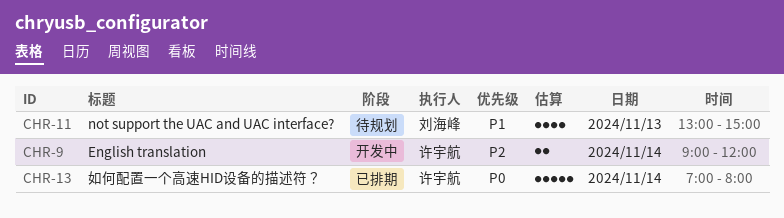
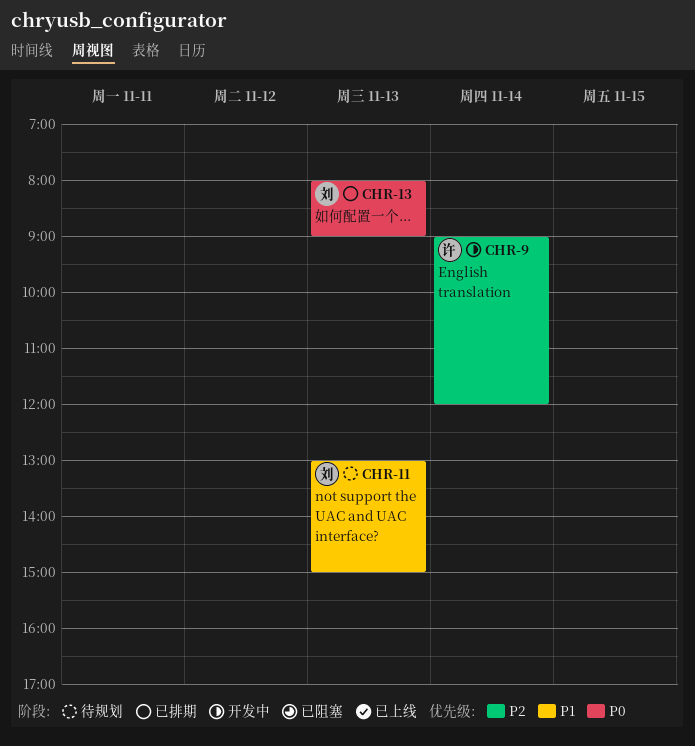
CHR-13, owner: 许宇航 -> 刘海峰
CHR-13, day: Nov 14 -> Nov 13
CHR-13, begins: 07:00 -> 08:00
CHR-13, ends: 08:00 -> 09:00

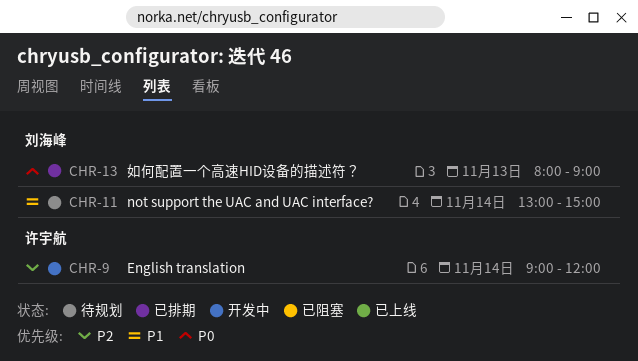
CHR-11, day: Nov 13 -> Nov 14

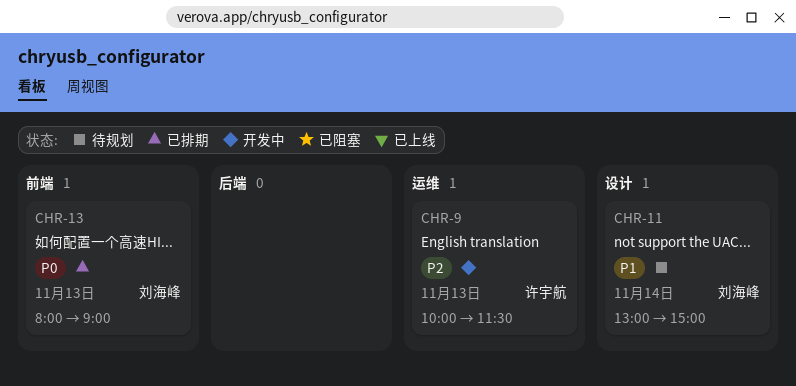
CHR-9, day: Nov 14 -> Nov 13
CHR-9, begins: 09:00 -> 10:00
CHR-9, ends: 12:00 -> 11:30

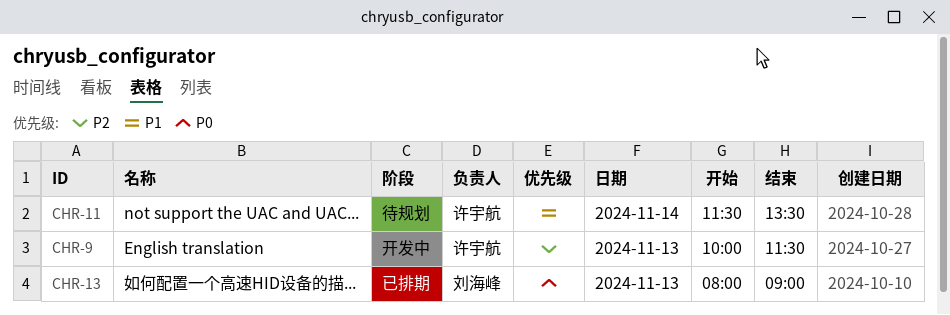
CHR-11, owner: 刘海峰 -> 许宇航
CHR-11, begins: 13:00 -> 11:30
CHR-11, ends: 15:00 -> 13:30

